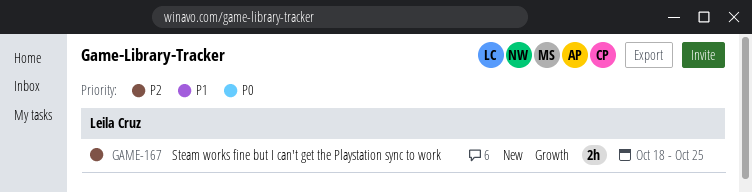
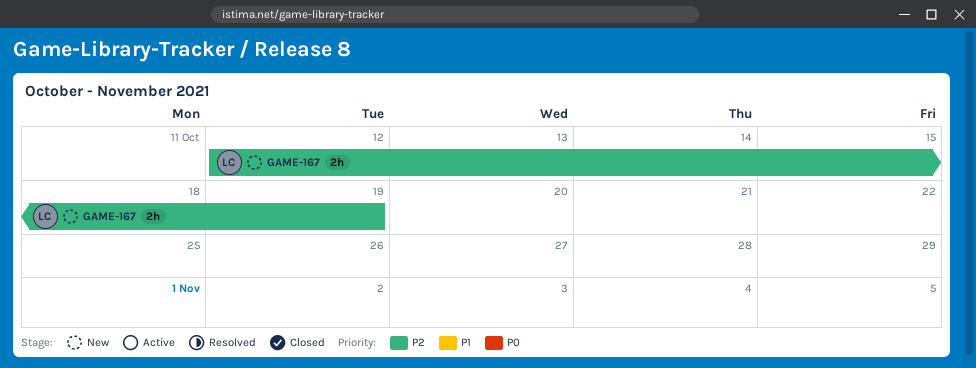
GAME-167, start: Oct 18 -> Oct 12
GAME-167, due: Oct 25 -> Oct 19

